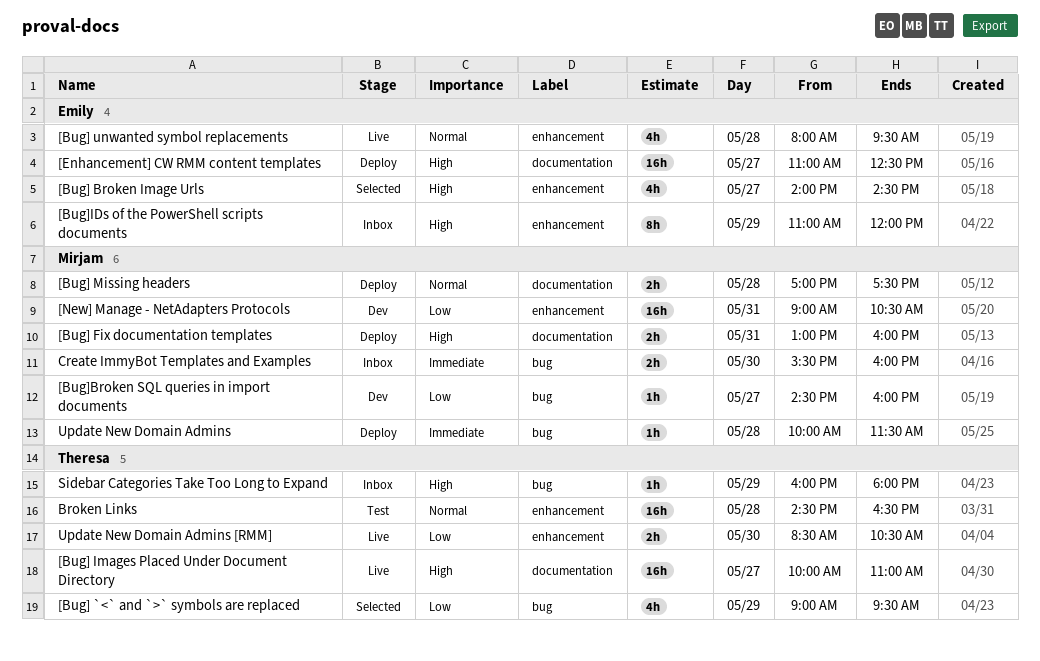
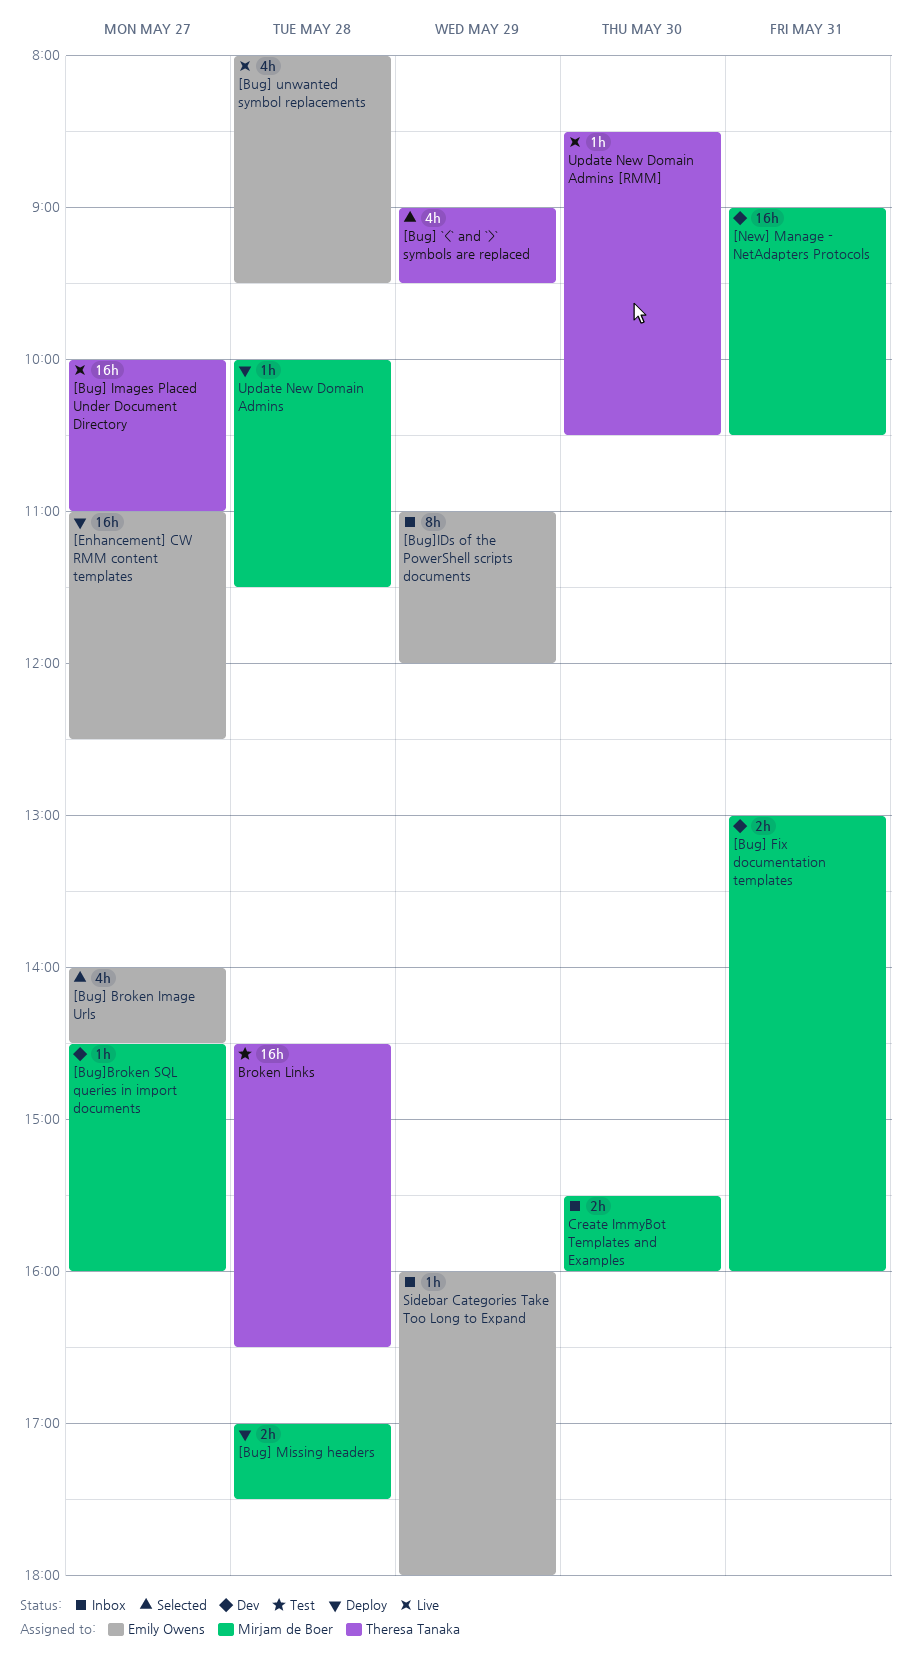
[Bug] Fix documentation templates, status: Deploy -> Dev
Sidebar Categories Take Too Long to Expand, owner: Theresa Tanaka -> Emily Owens
Update New Domain Admins [RMM], estimate: 2h -> 1h

